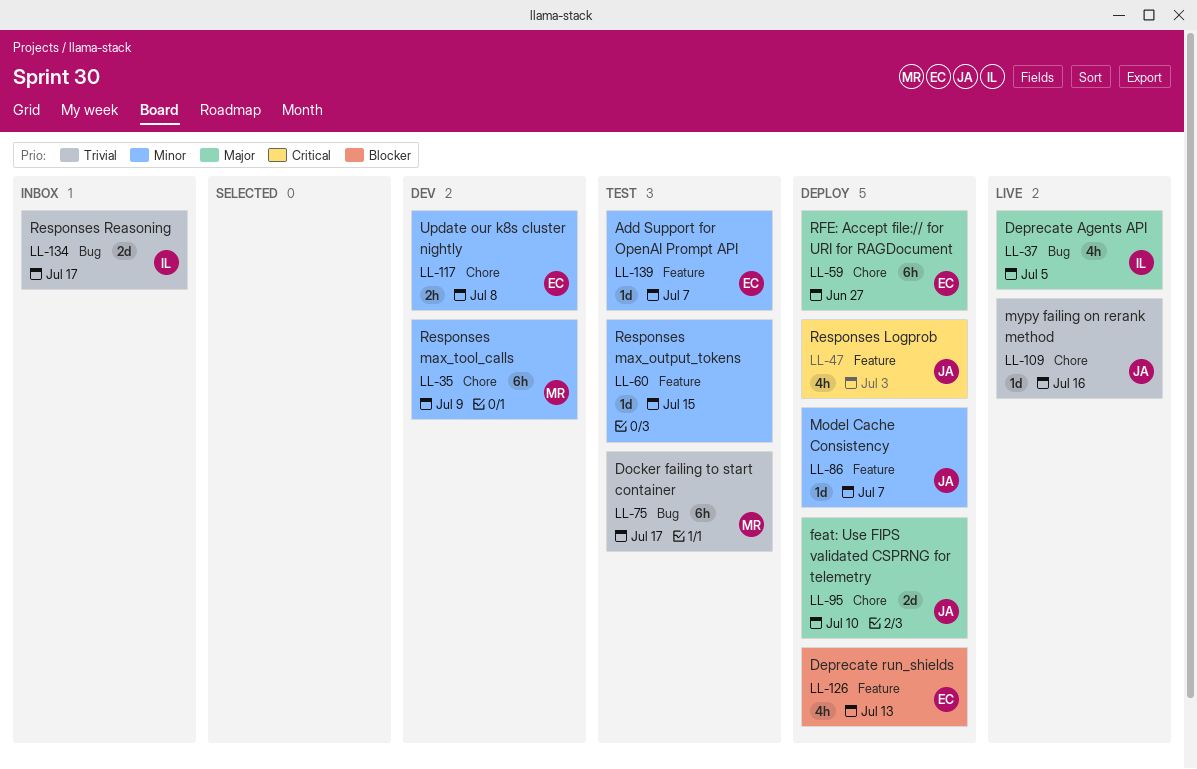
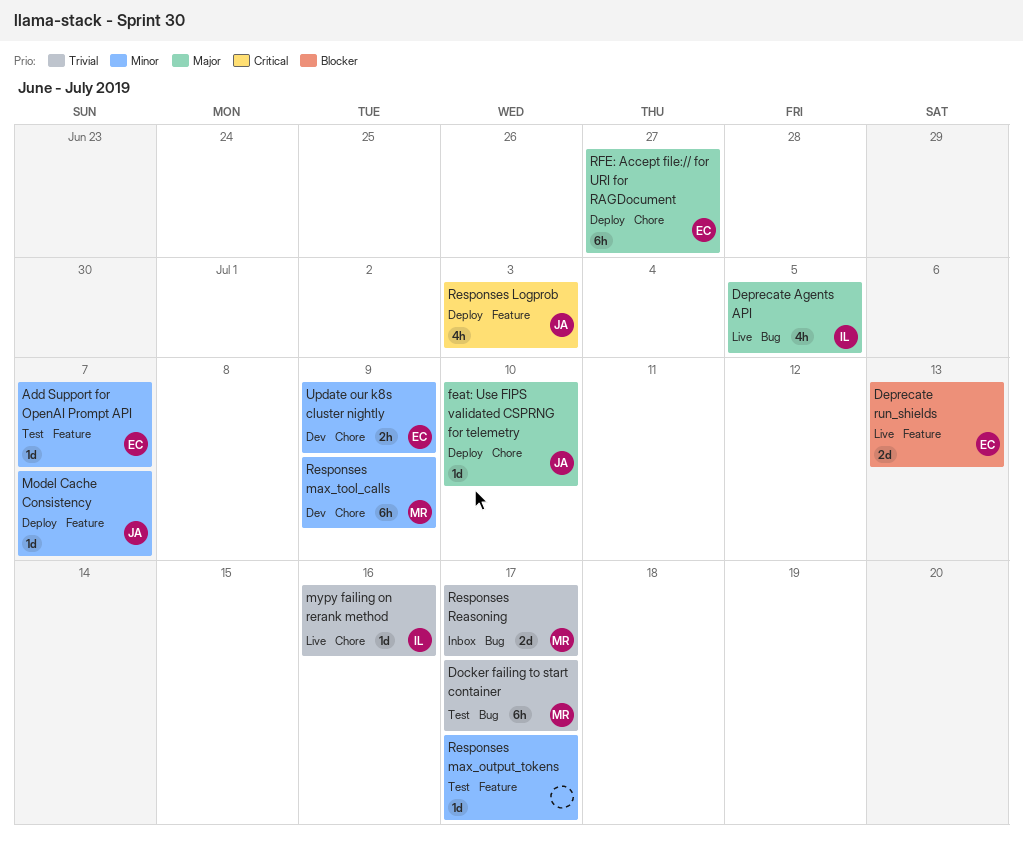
Deprecate run_shields, status: Deploy -> Live
Deprecate run_shields, estimate: 4h -> 2d
feat: Use FIPS validated CSPRNG for telemetry, estimate: 2d -> 1d
mypy failing on rerank method, owner: JA -> IL
Responses max_output_tokens, due: Jul 15 -> Jul 17
Responses Reasoning, owner: IL -> MR
Update our k8s cluster nightly, due: Jul 8 -> Jul 9

